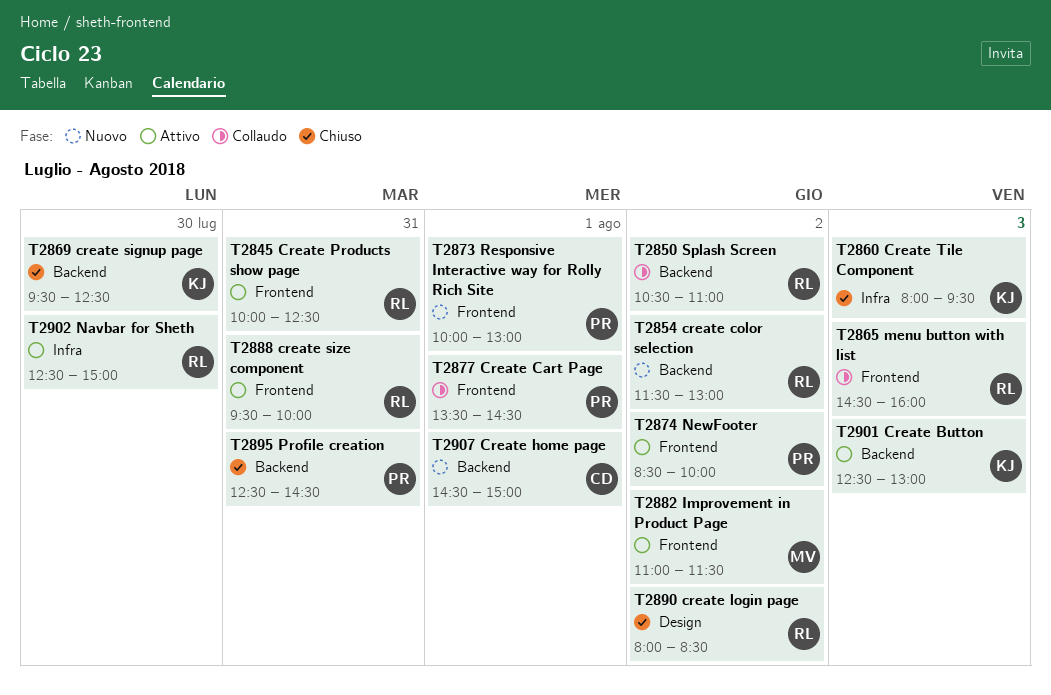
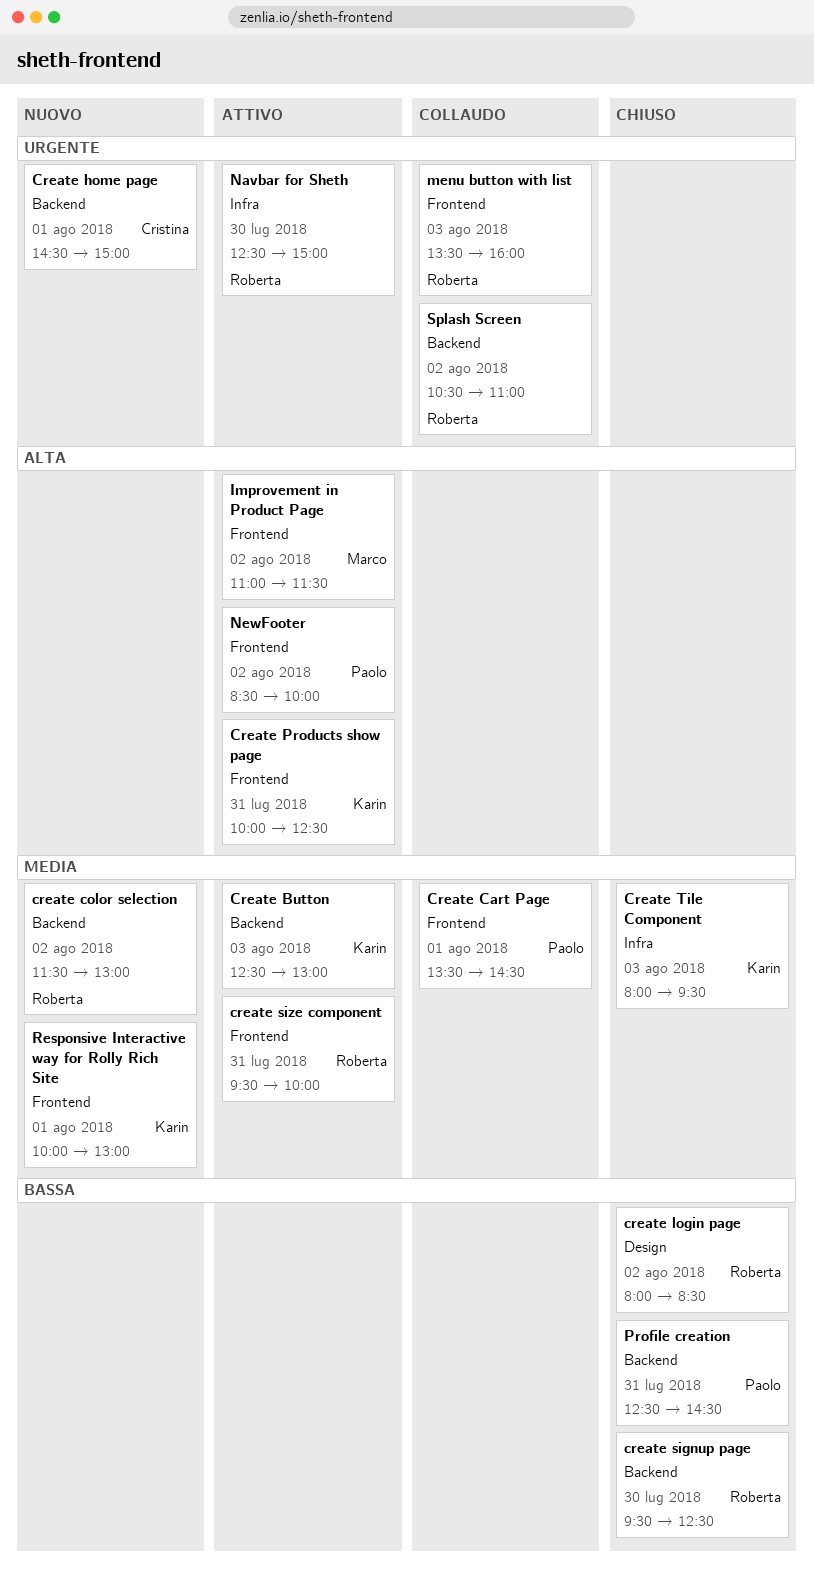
Create Products show page, owner: Roberta -> Karin
create signup page, owner: Karin -> Roberta
menu button with list, begins: 14:30 -> 13:30
Responsive Interactive way for Rolly Rich Site, owner: Paolo -> Karin

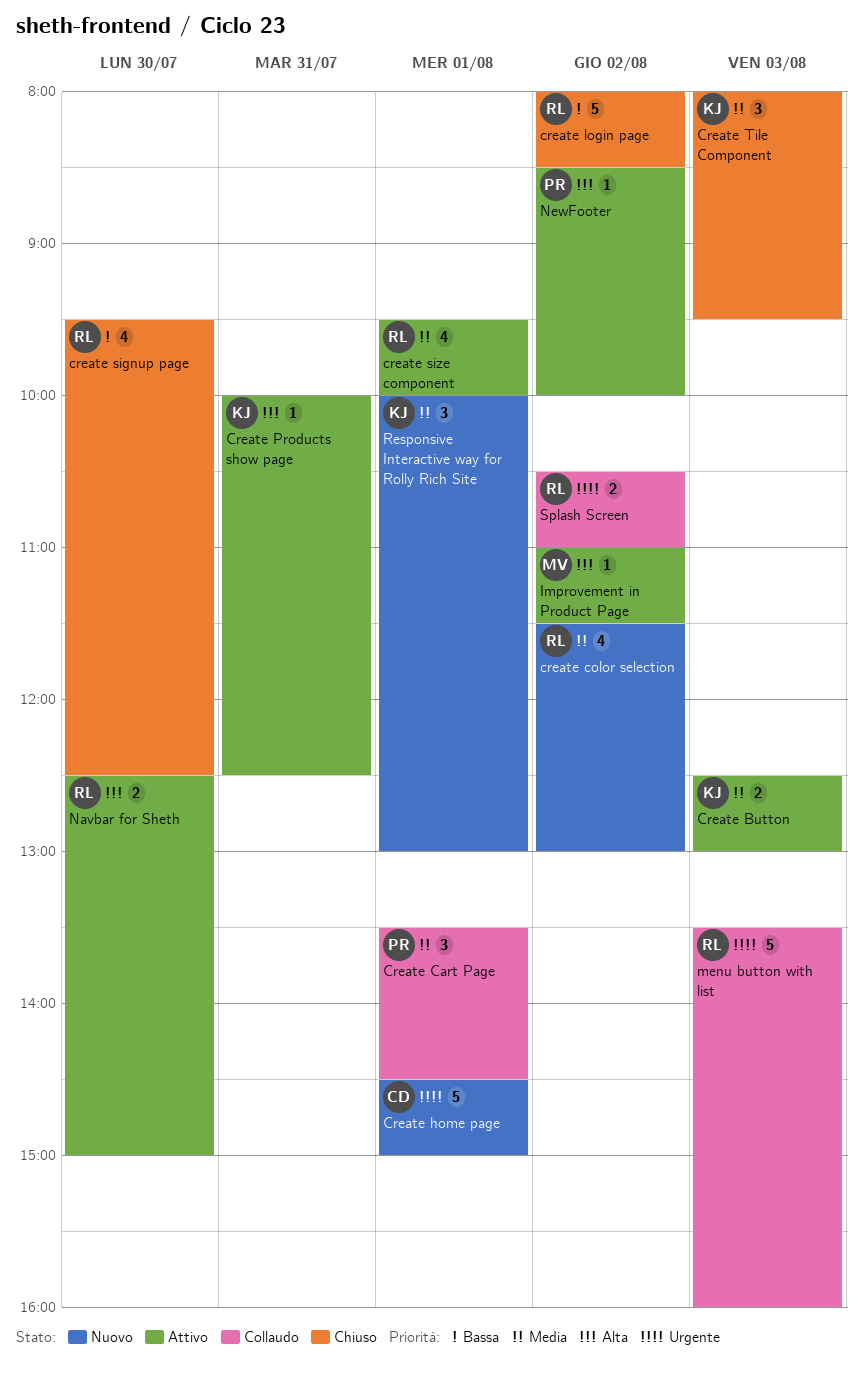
create size component, day: Jul 31 -> Aug 1
Navbar for Sheth, priority: Urgente -> Alta
Profile creation: present -> none

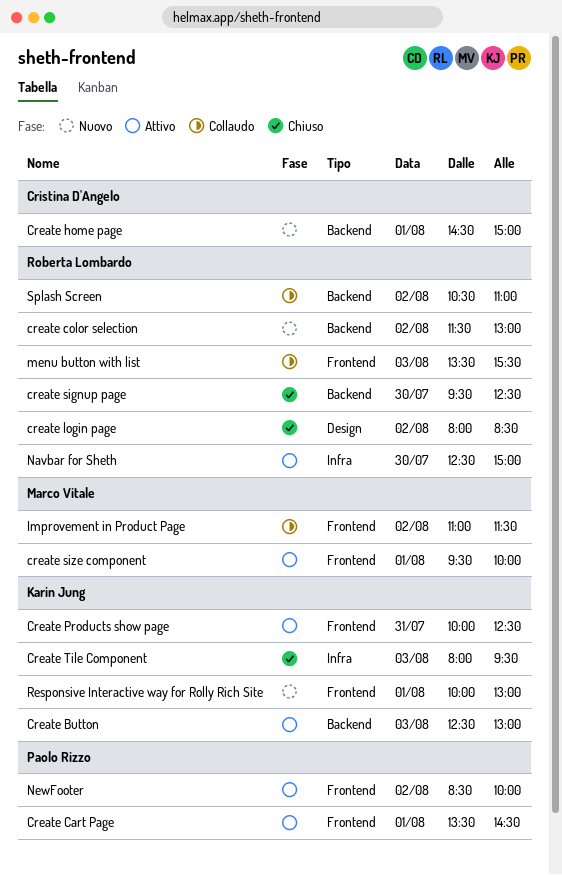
Create Cart Page, status: Collaudo -> Attivo
create size component, owner: Roberta Lombardo -> Marco Vitale
Improvement in Product Page, status: Attivo -> Collaudo
menu button with list, ends: 16:00 -> 15:30

